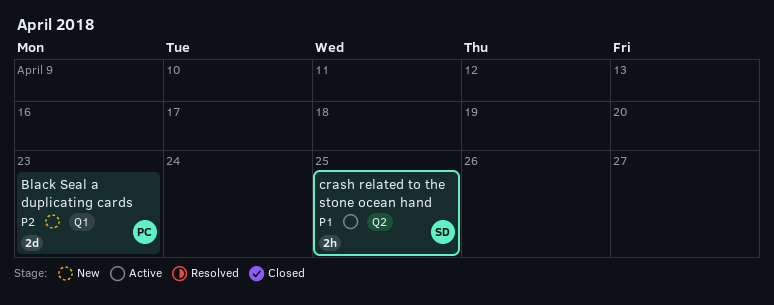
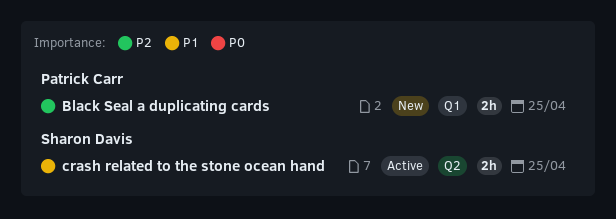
Black Seal a duplicating cards, estimate: 2d -> 2h
Black Seal a duplicating cards, due: Apr 23 -> Apr 25

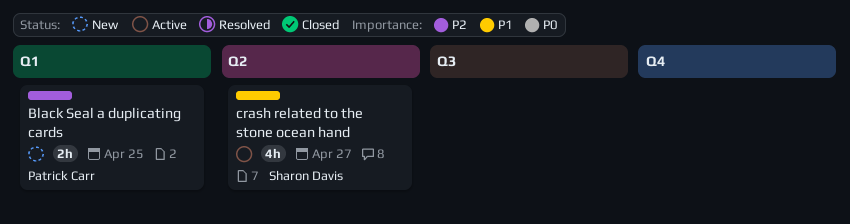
crash related to the stone ocean hand, estimate: 2h -> 4h
crash related to the stone ocean hand, due: Apr 25 -> Apr 27

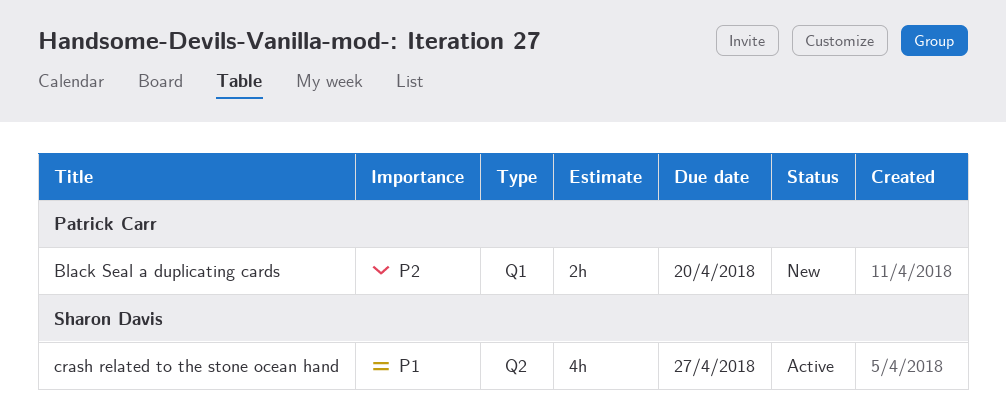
Black Seal a duplicating cards, due: Apr 25 -> Apr 20

